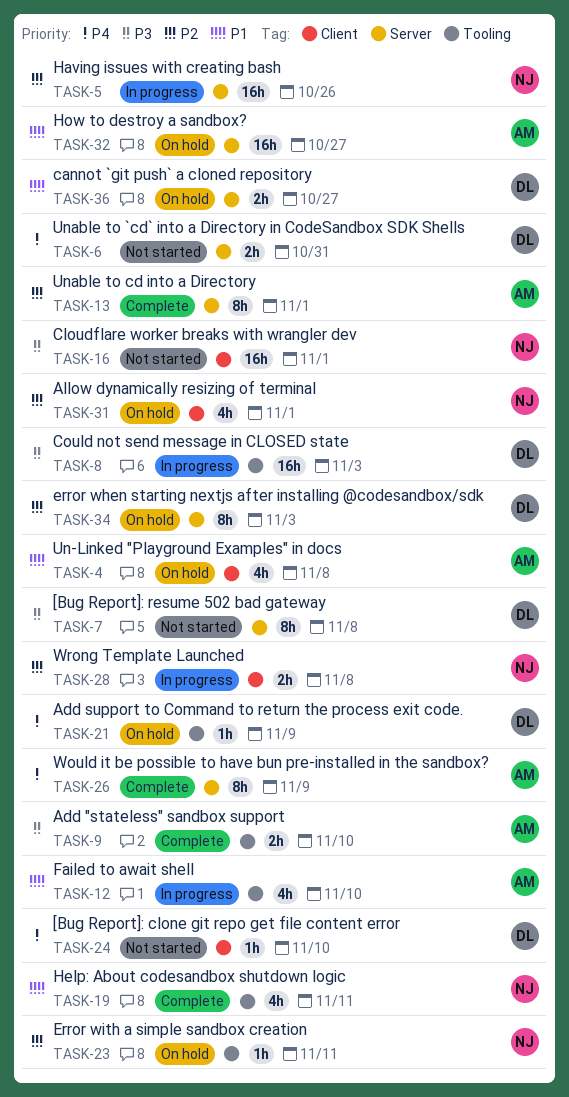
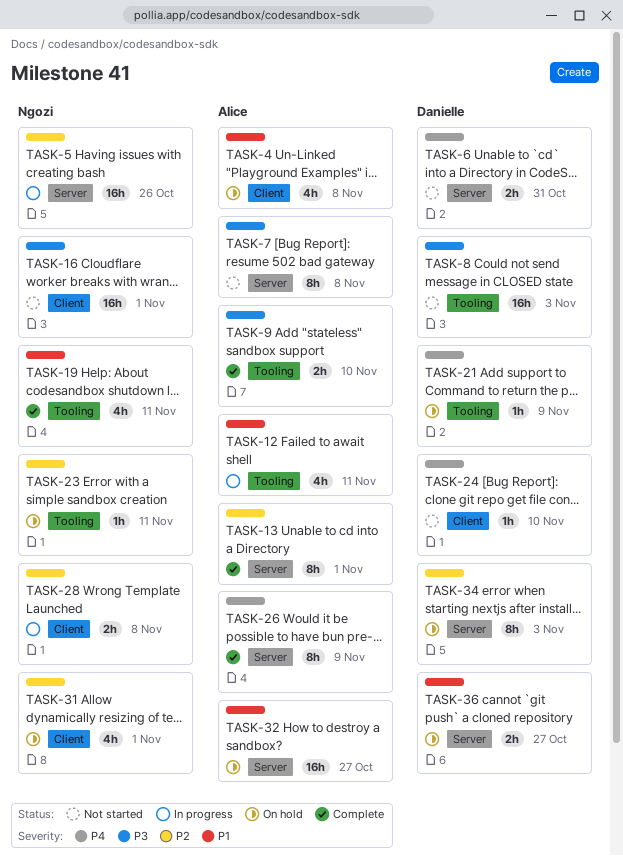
TASK-7, owner: Danielle -> Alice
TASK-8, status: In progress -> Not started
TASK-12, due: Nov 10 -> Nov 11

